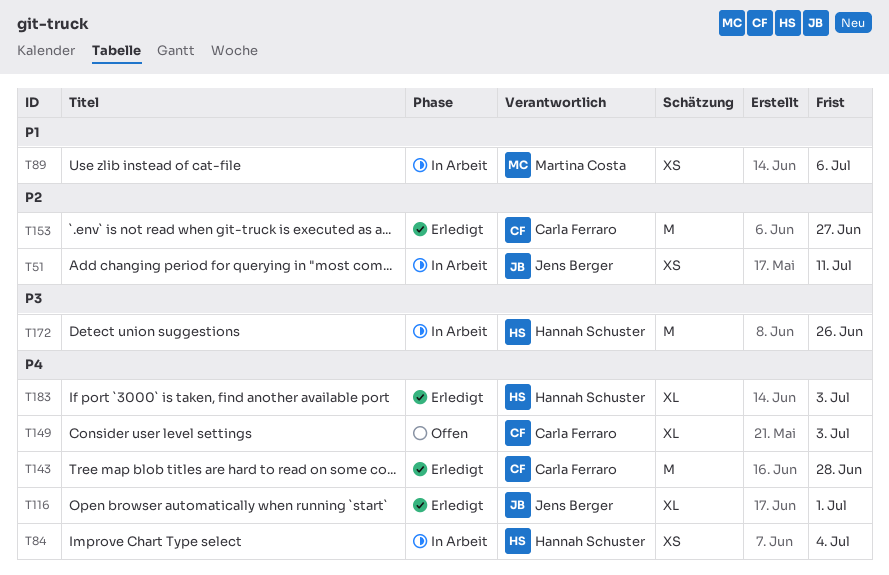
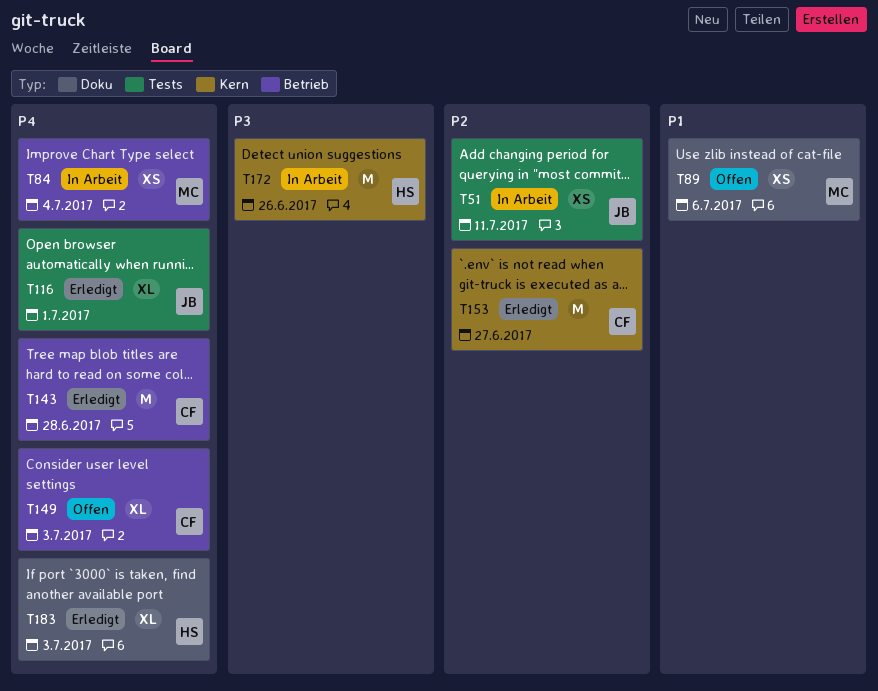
T84, owner: Hannah Schuster -> Martina Costa
T89, status: In Arbeit -> Offen

